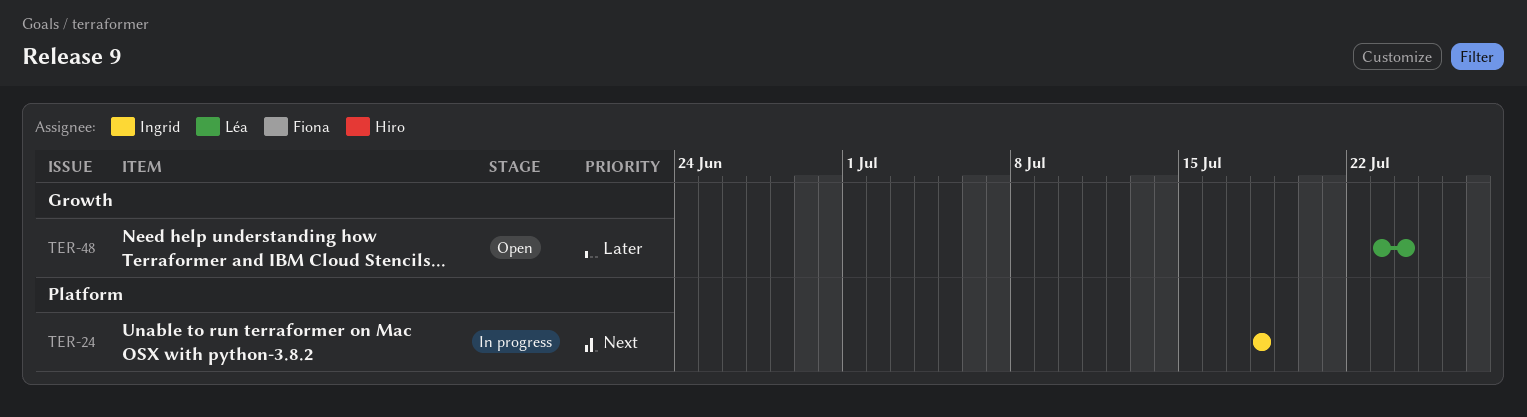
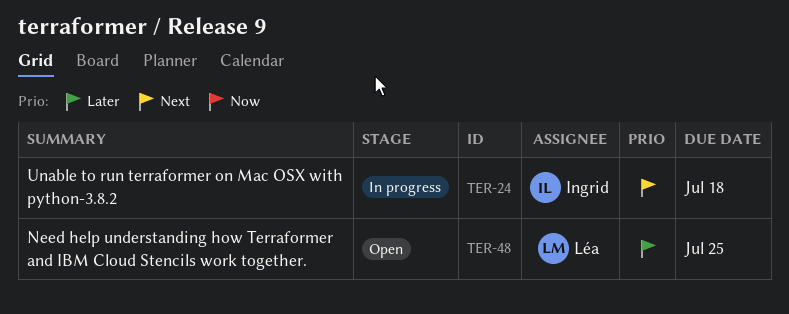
TER-48, due: Jul 24 -> Jul 25

